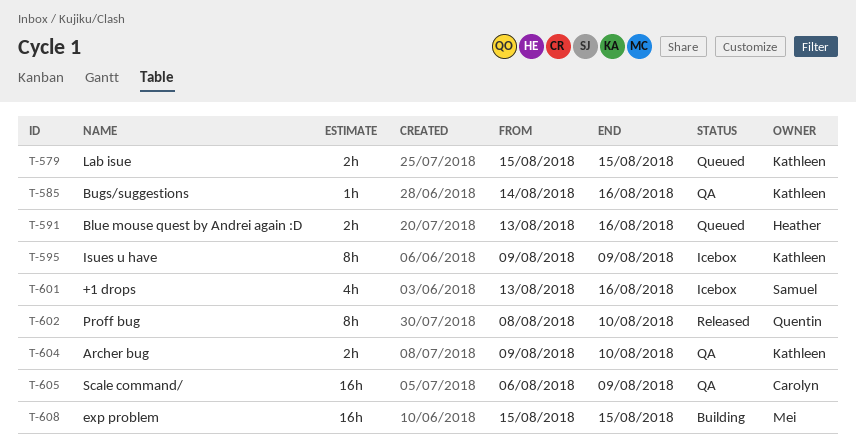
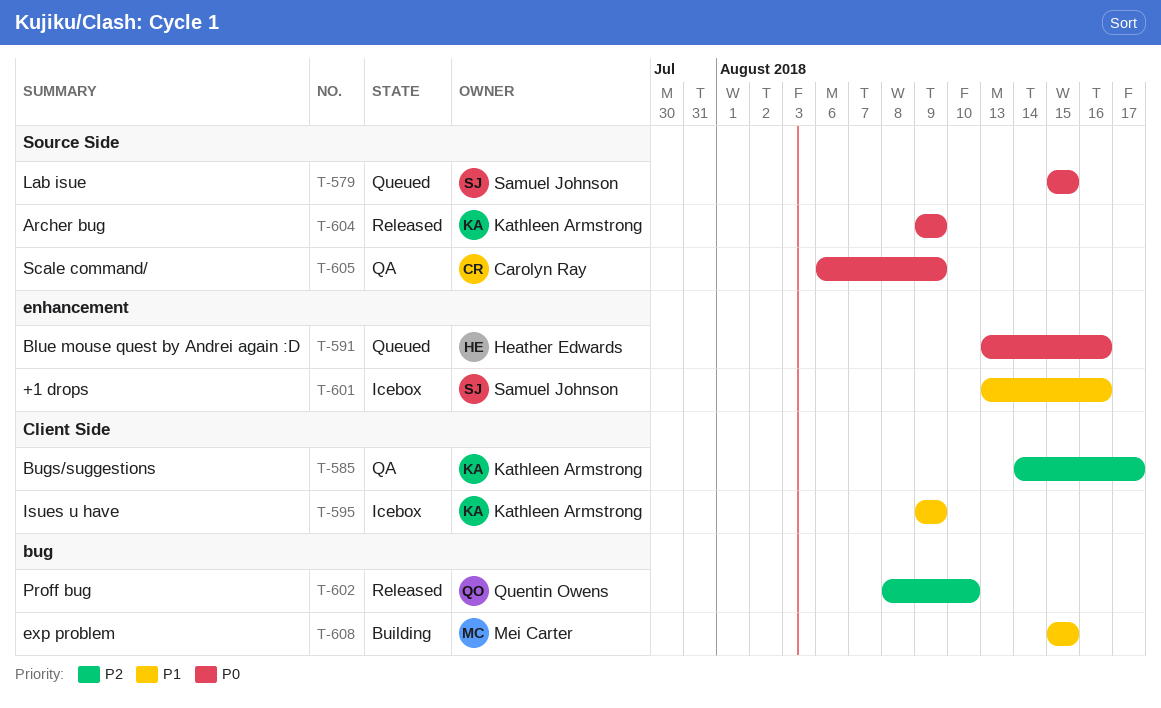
T-579, owner: Kathleen Armstrong -> Samuel Johnson
T-585, due: Aug 16 -> Aug 17
T-604, status: QA -> Released
T-604, due: Aug 10 -> Aug 9

